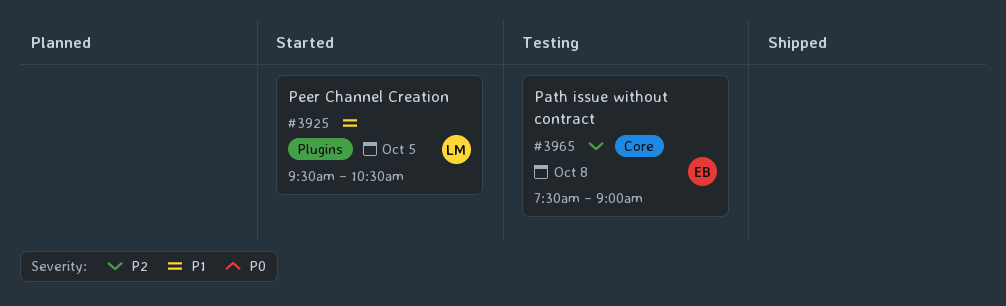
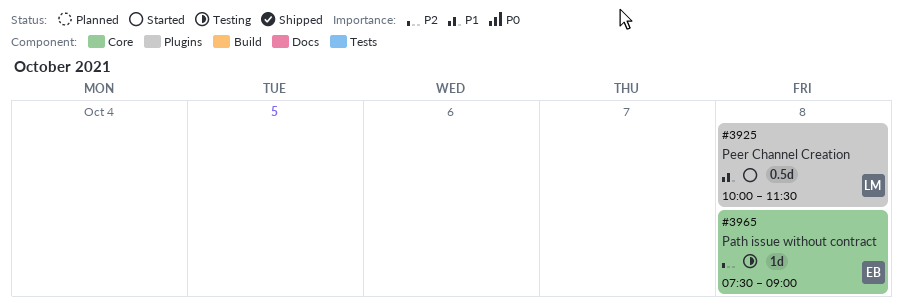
#3925, day: Oct 5 -> Oct 8
#3925, begins: 09:30 -> 10:00
#3925, ends: 10:30 -> 11:30

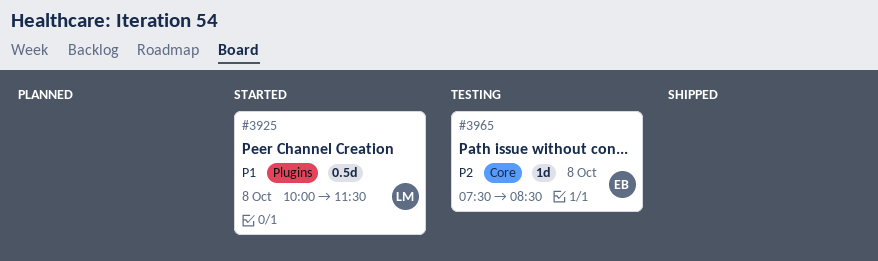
#3965, ends: 09:00 -> 08:30

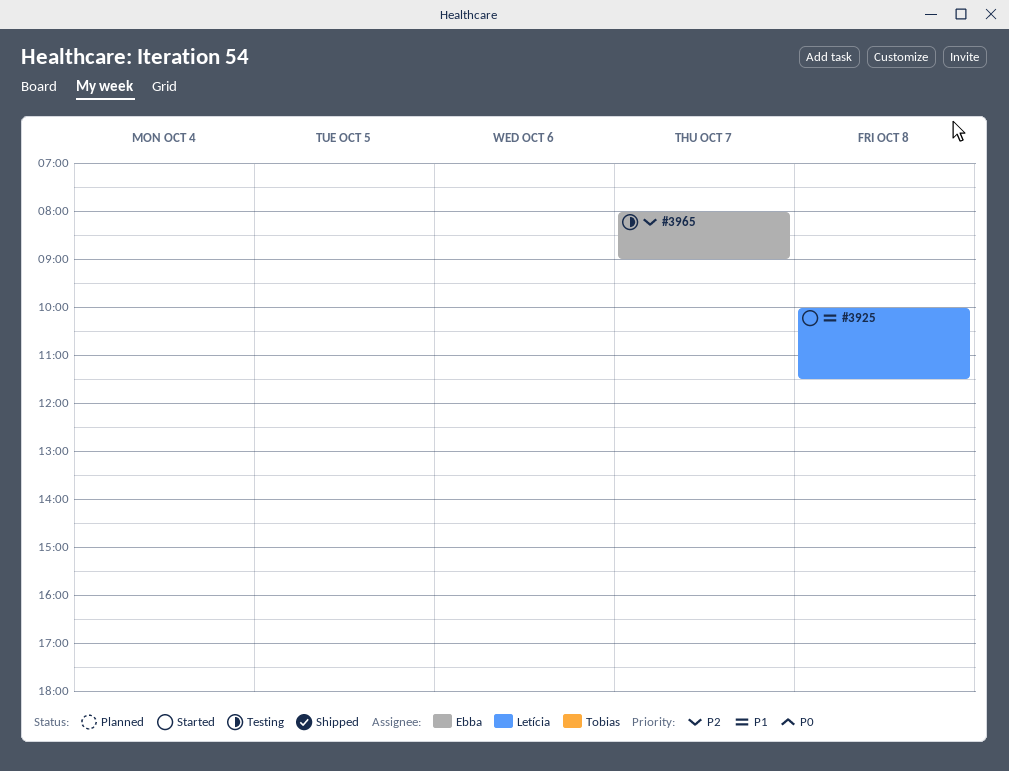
#3965, day: Oct 8 -> Oct 7
#3965, begins: 07:30 -> 08:00
#3965, ends: 08:30 -> 09:00

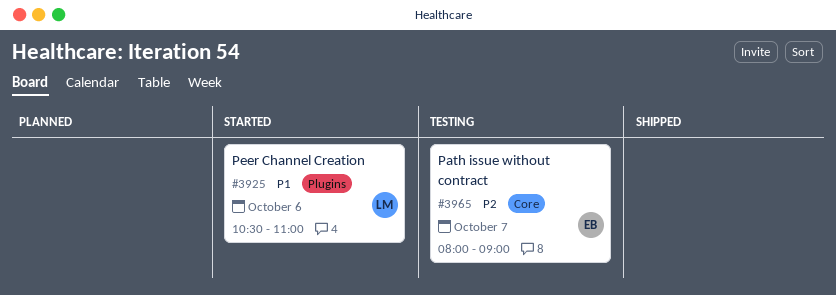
#3925, day: Oct 8 -> Oct 6
#3925, begins: 10:00 -> 10:30
#3925, ends: 11:30 -> 11:00

